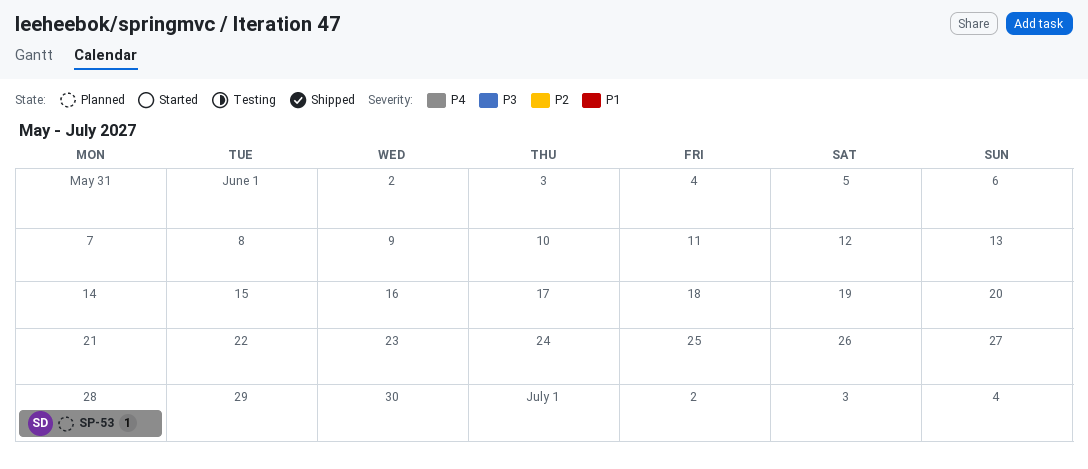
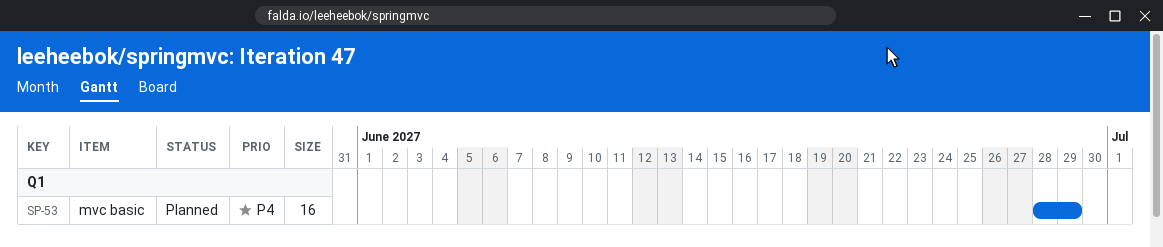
SP-53, estimate: 1 -> 16
SP-53, due: Jun 28 -> Jun 29

